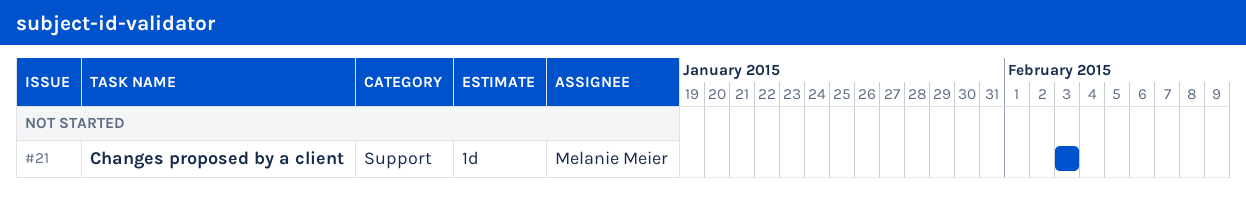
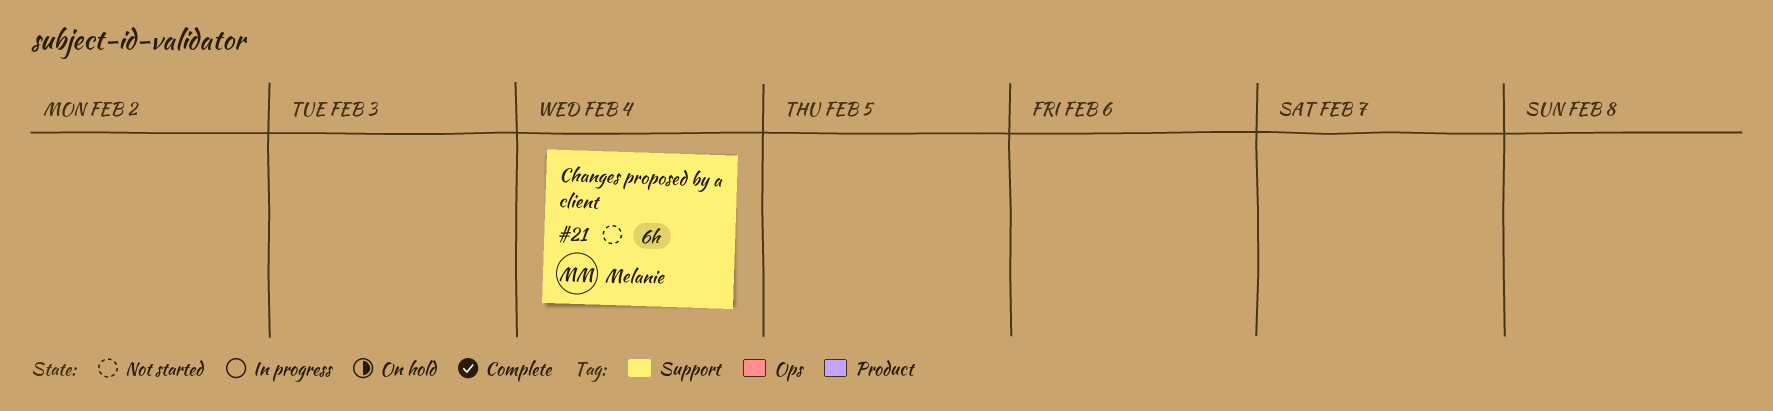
#21, estimate: 1d -> 6h
#21, due: Feb 3 -> Feb 4

